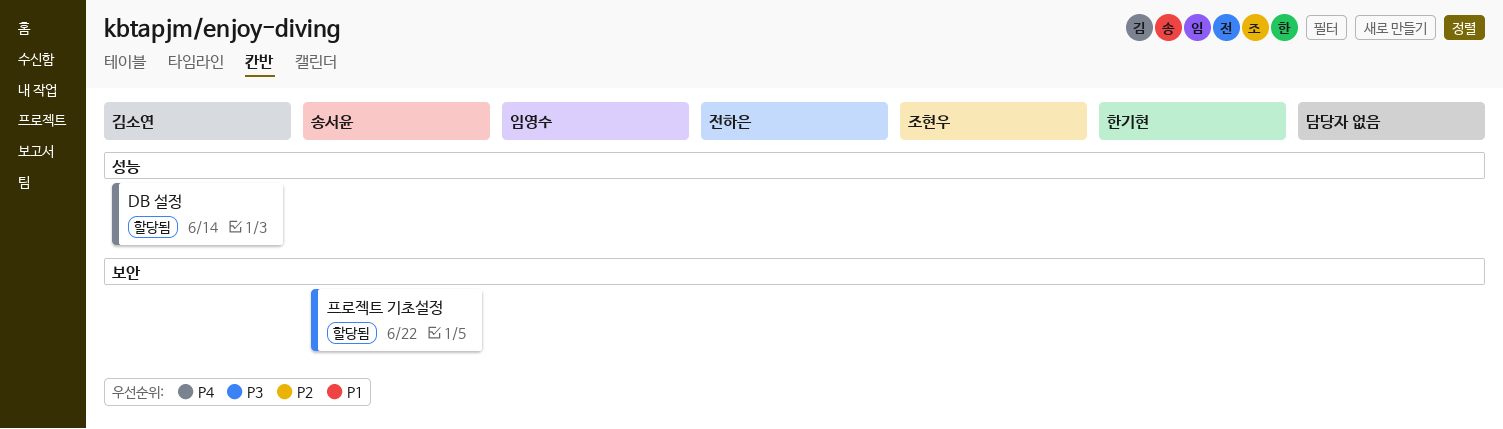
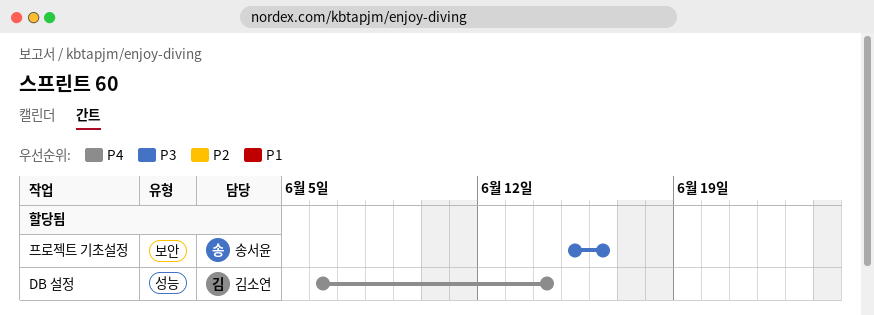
프로젝트 기초설정, due: Jun 22 -> Jun 16

